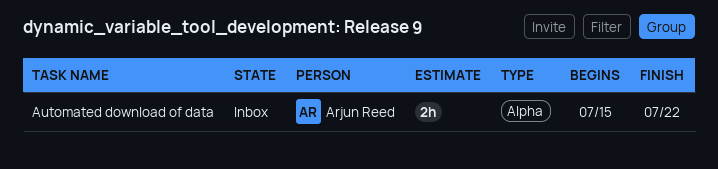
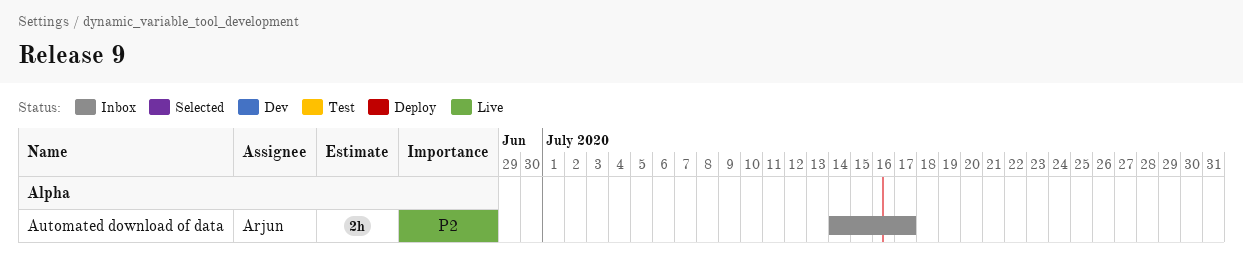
Automated download of data, start: Jul 15 -> Jul 14
Automated download of data, due: Jul 22 -> Jul 17

